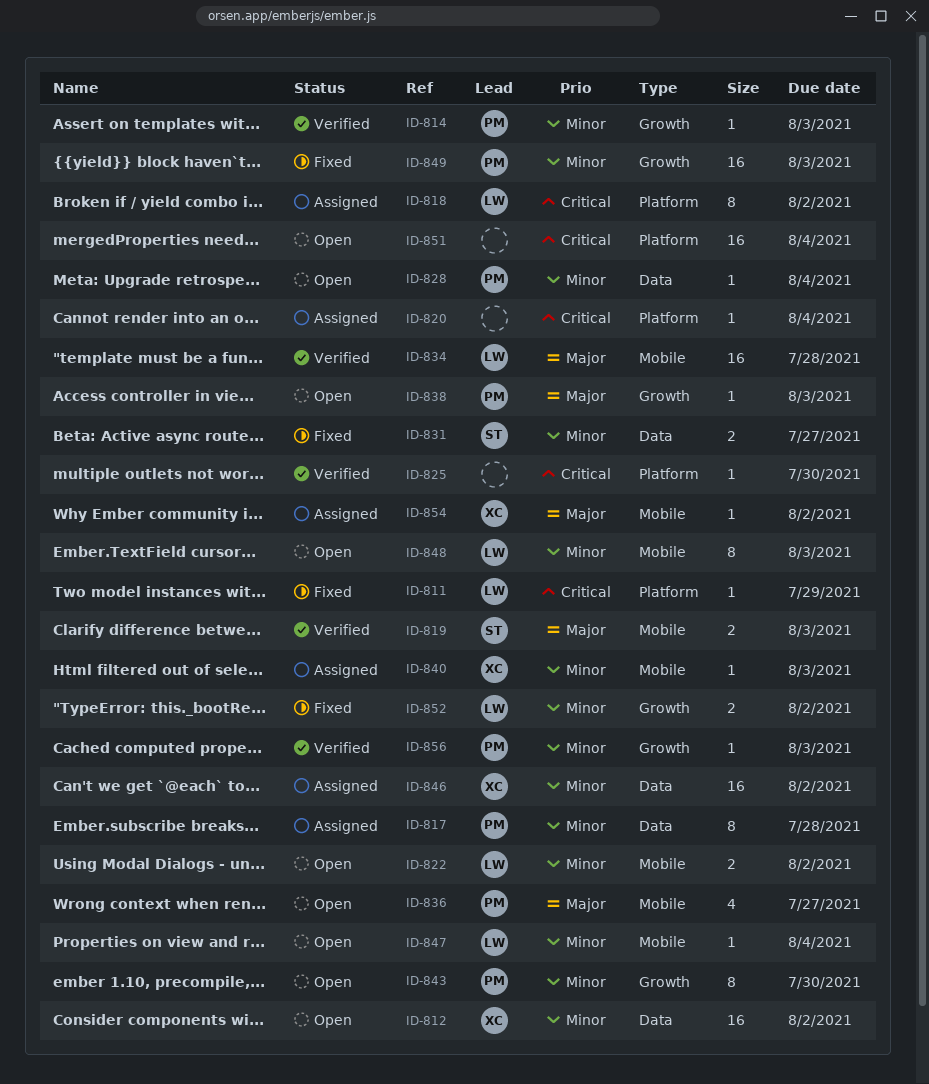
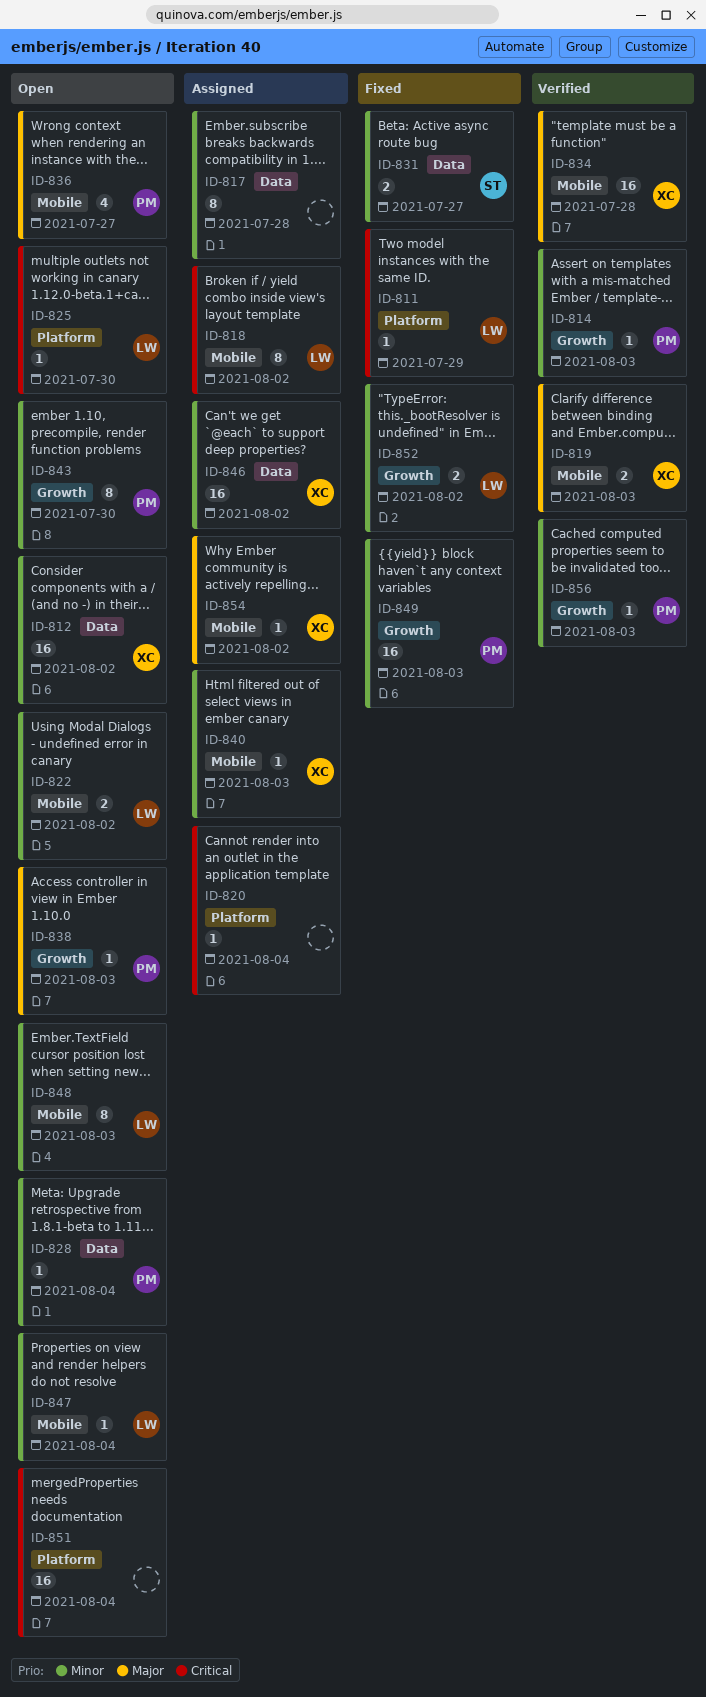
ID-817, owner: PM -> none
ID-818, label: Platform -> Mobile
ID-819, owner: ST -> XC
ID-825, status: Verified -> Open
ID-825, owner: none -> LW
ID-834, owner: LW -> XC

